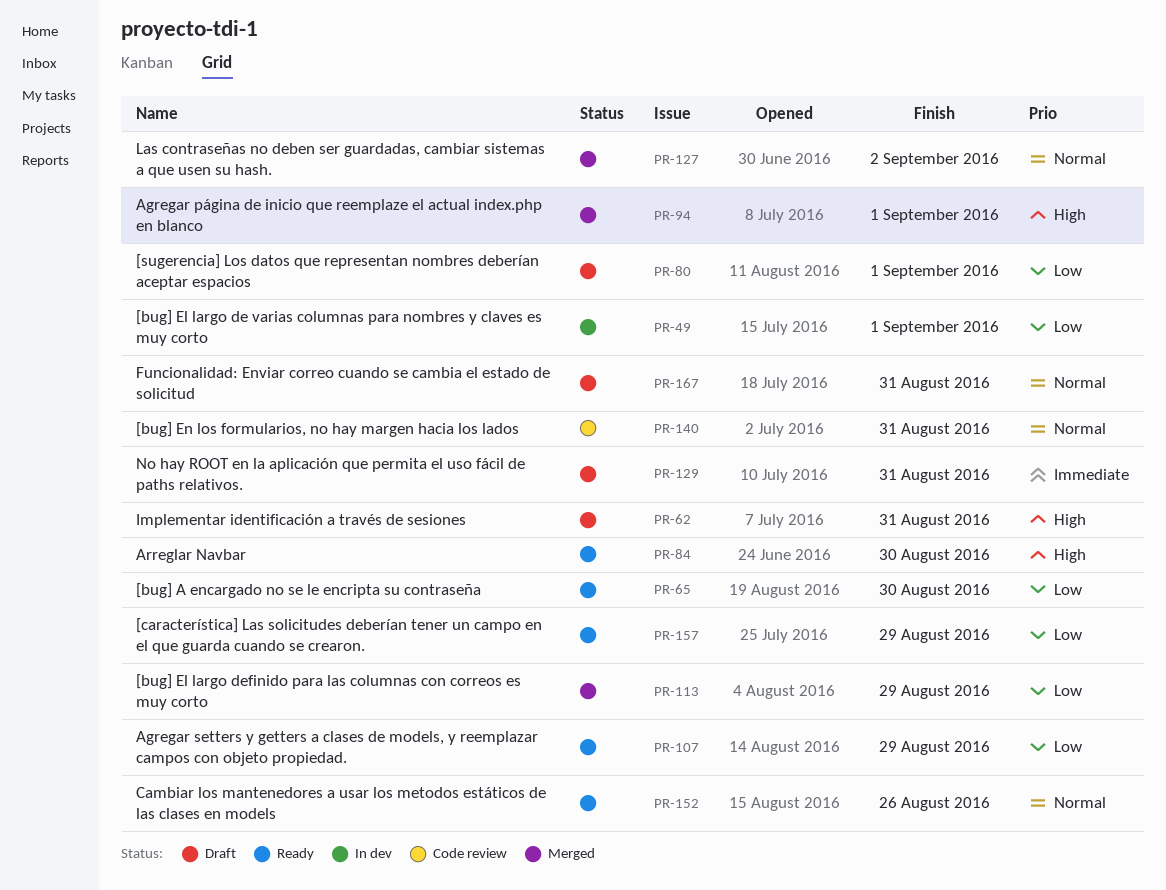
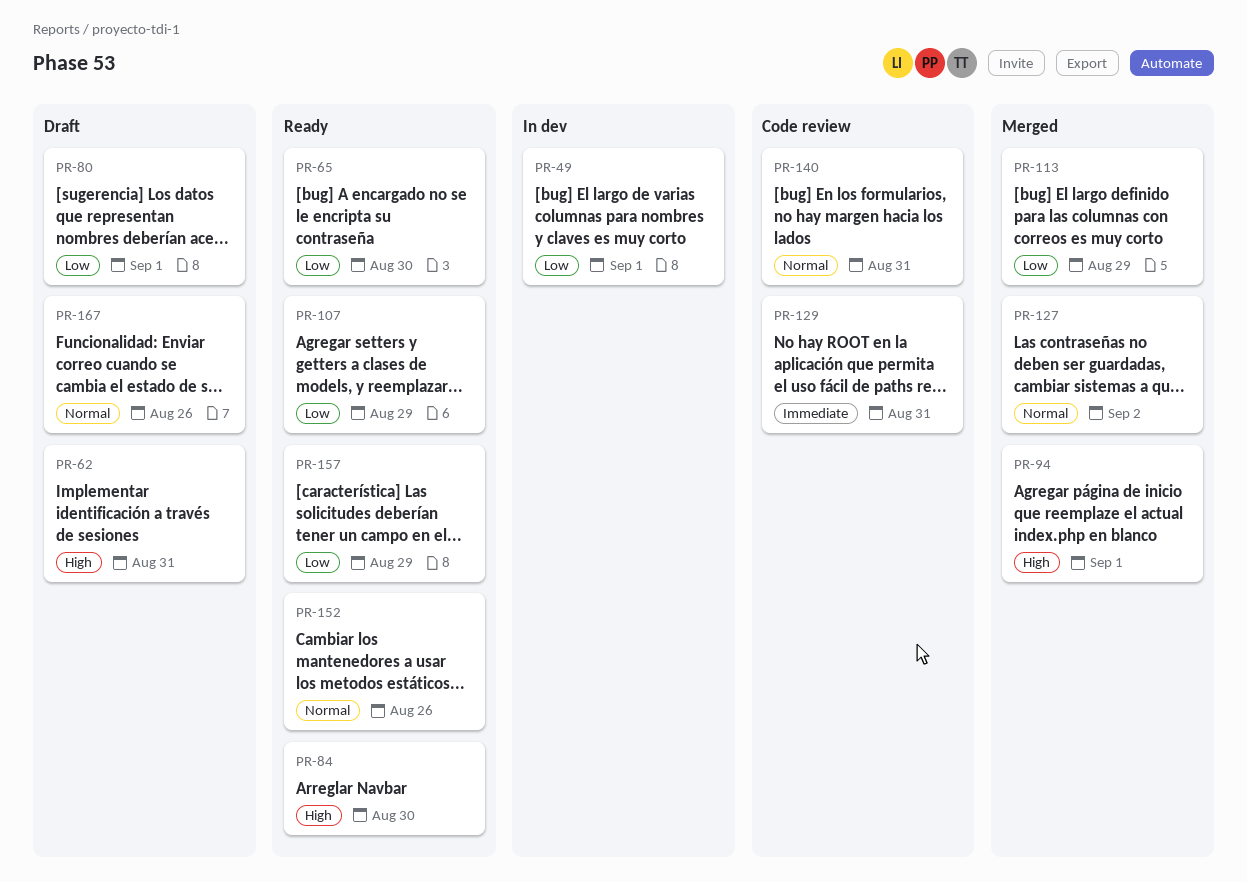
PR-129, status: Draft -> Code review
PR-167, due: Aug 31 -> Aug 26

